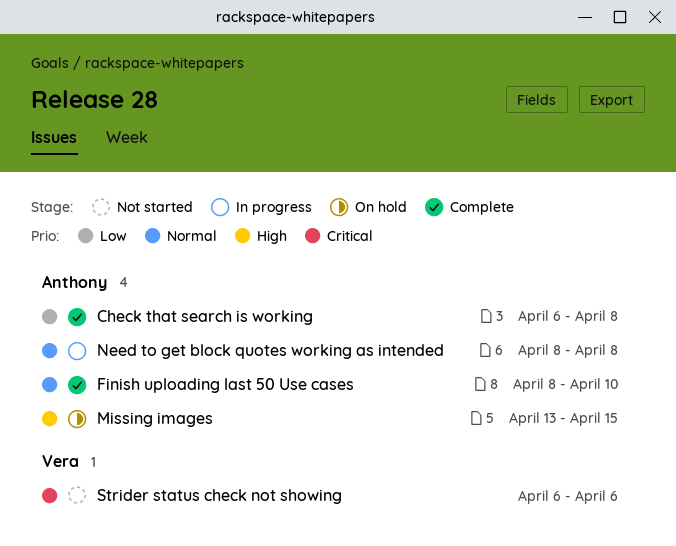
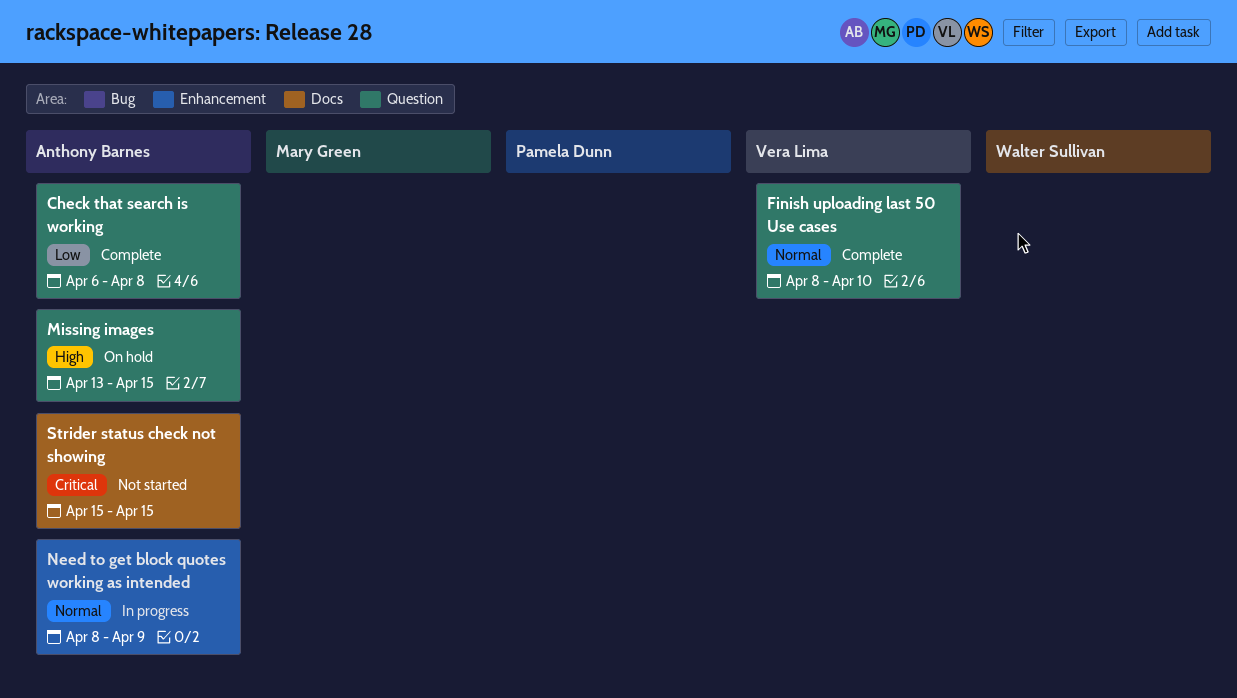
Finish uploading last 50 Use cases, owner: Anthony Barnes -> Vera Lima
Need to get block quotes working as intended, due: Apr 8 -> Apr 9
Strider status check not showing, owner: Vera Lima -> Anthony Barnes
Strider status check not showing, start: Apr 6 -> Apr 15
Strider status check not showing, due: Apr 6 -> Apr 15

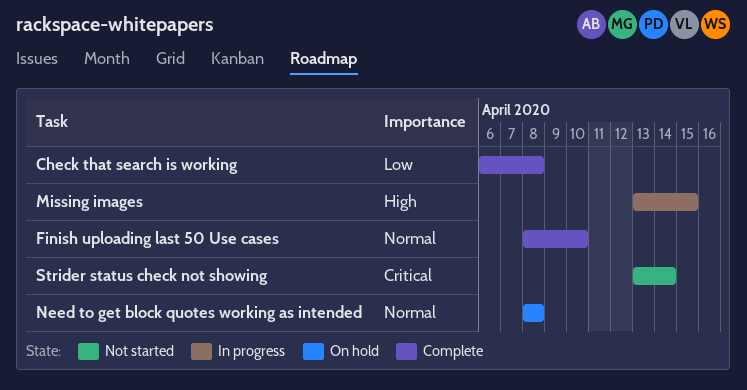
Missing images, status: On hold -> In progress
Need to get block quotes working as intended, status: In progress -> On hold
Need to get block quotes working as intended, due: Apr 9 -> Apr 8
Strider status check not showing, start: Apr 15 -> Apr 13
Strider status check not showing, due: Apr 15 -> Apr 14

